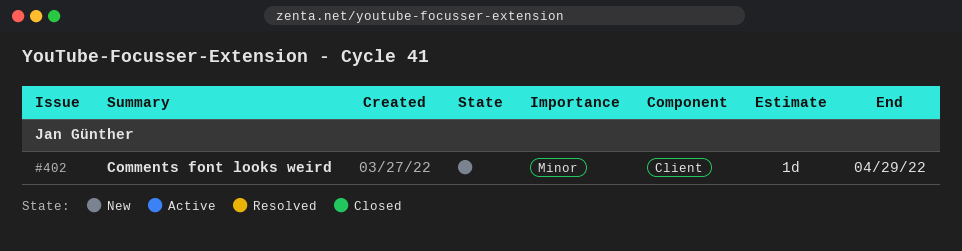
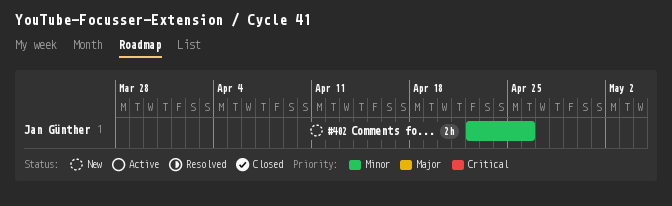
#402, estimate: 1d -> 2h
#402, due: Apr 29 -> Apr 26

